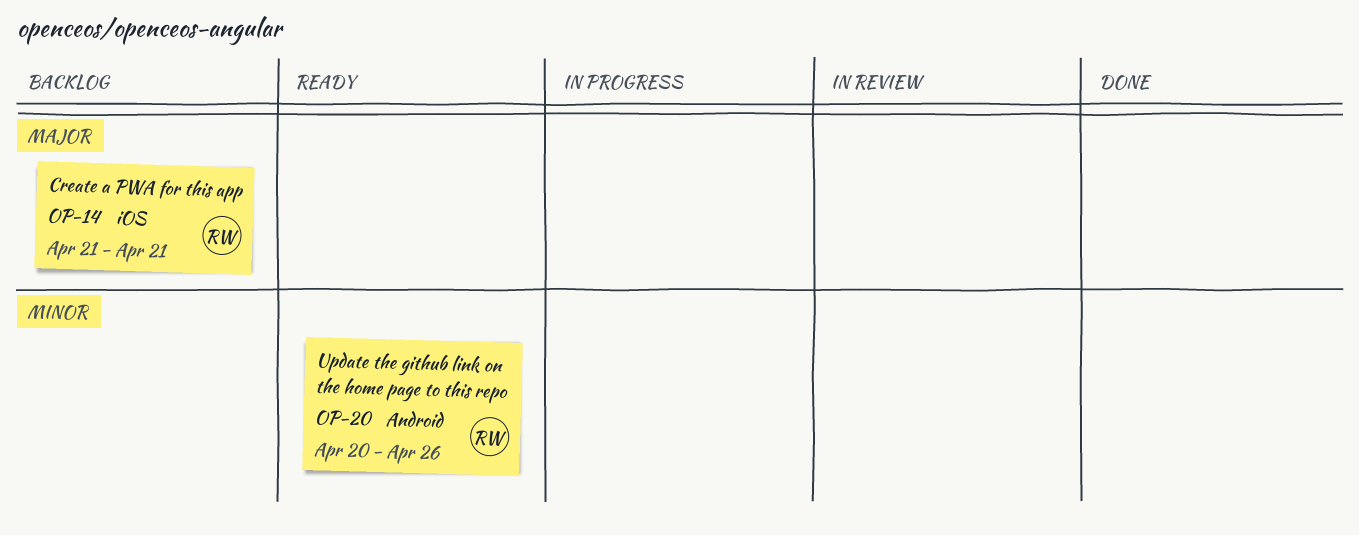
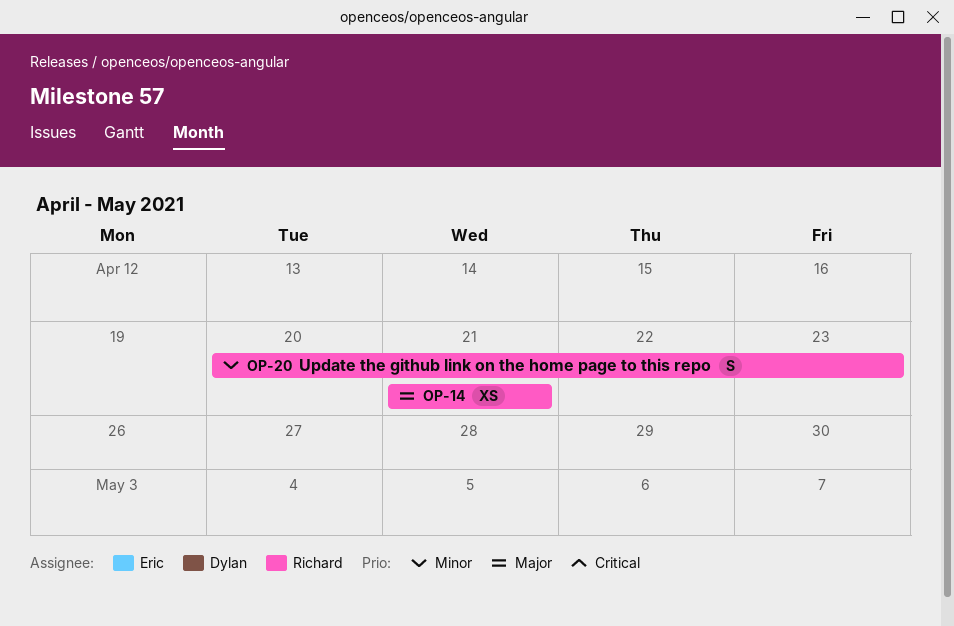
OP-20, due: Apr 26 -> Apr 23

